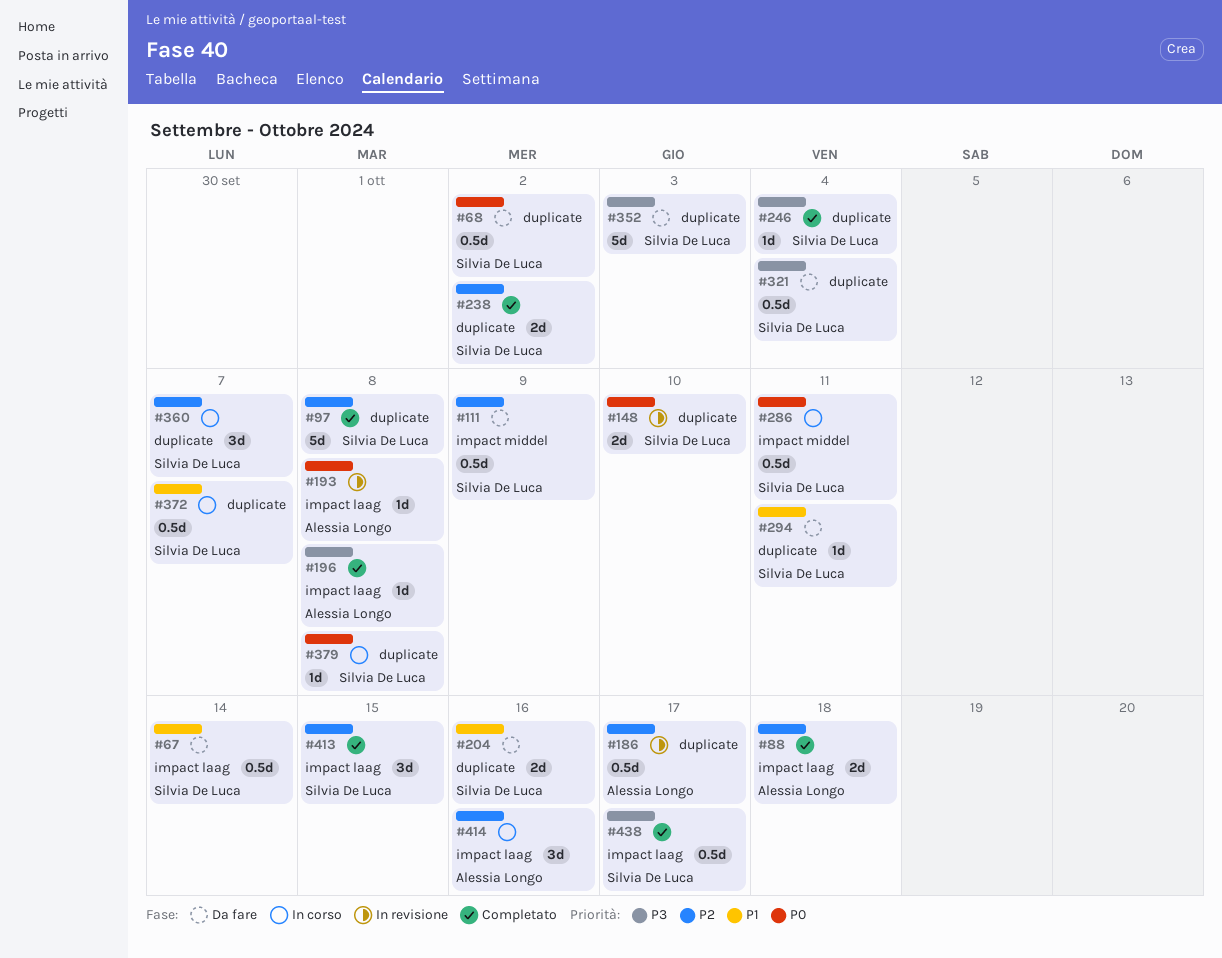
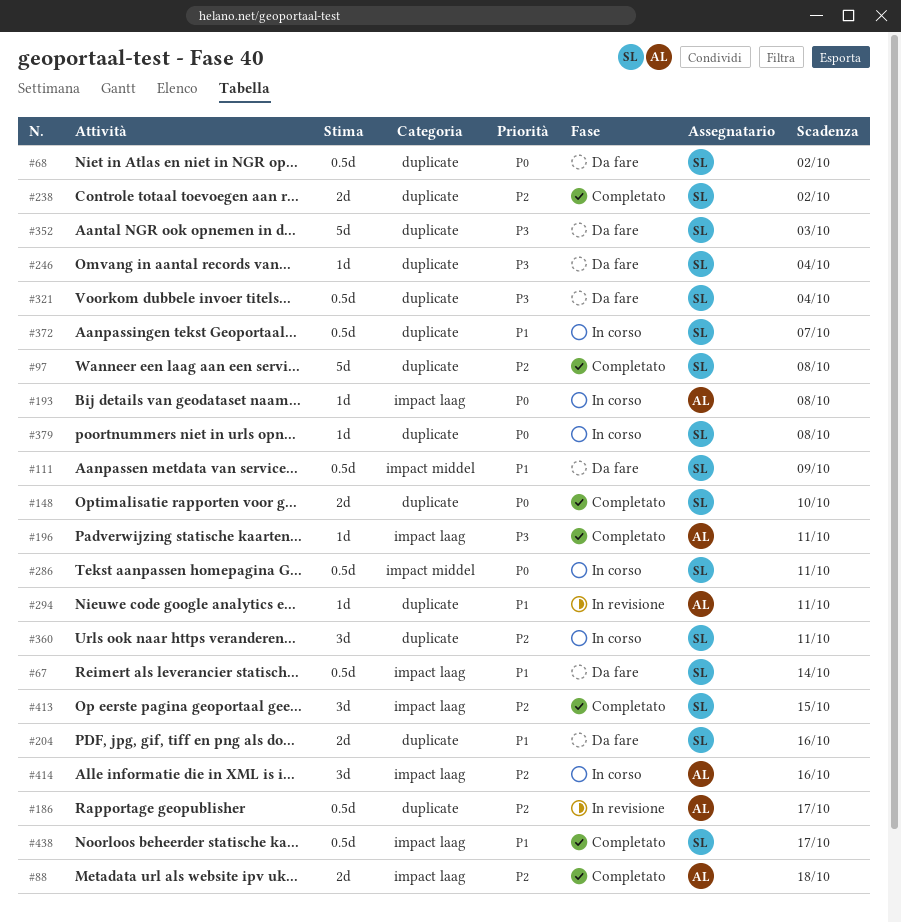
#111, priority: P2 -> P1
#148, status: In revisione -> Completato
#193, status: In revisione -> In corso
#196, due: Oct 8 -> Oct 11
#246, status: Completato -> Da fare
#294, status: Da fare -> In revisione
#294, owner: Silvia De Luca -> Alessia Longo
#360, due: Oct 7 -> Oct 11
#438, priority: P3 -> P1

